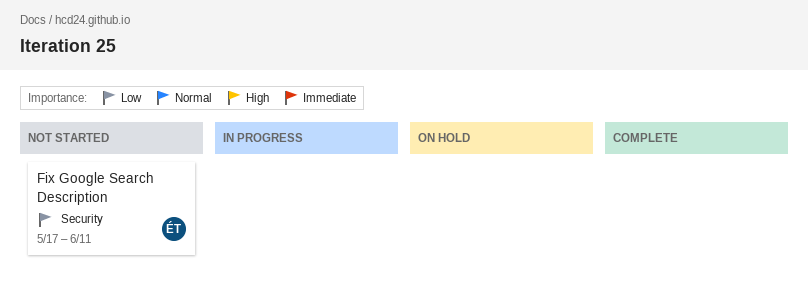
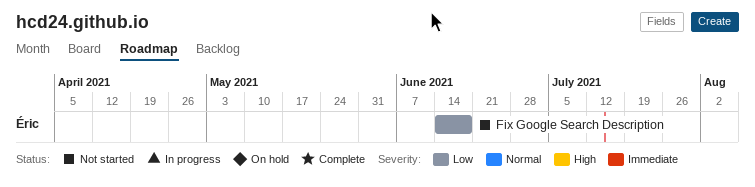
Fix Google Search Description, start: May 17 -> Jun 14
Fix Google Search Description, due: Jun 11 -> Jun 18

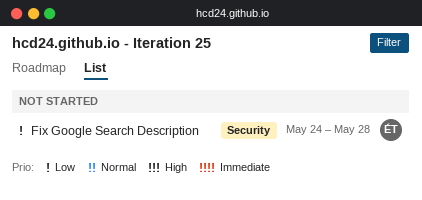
Fix Google Search Description, start: Jun 14 -> May 24
Fix Google Search Description, due: Jun 18 -> May 28

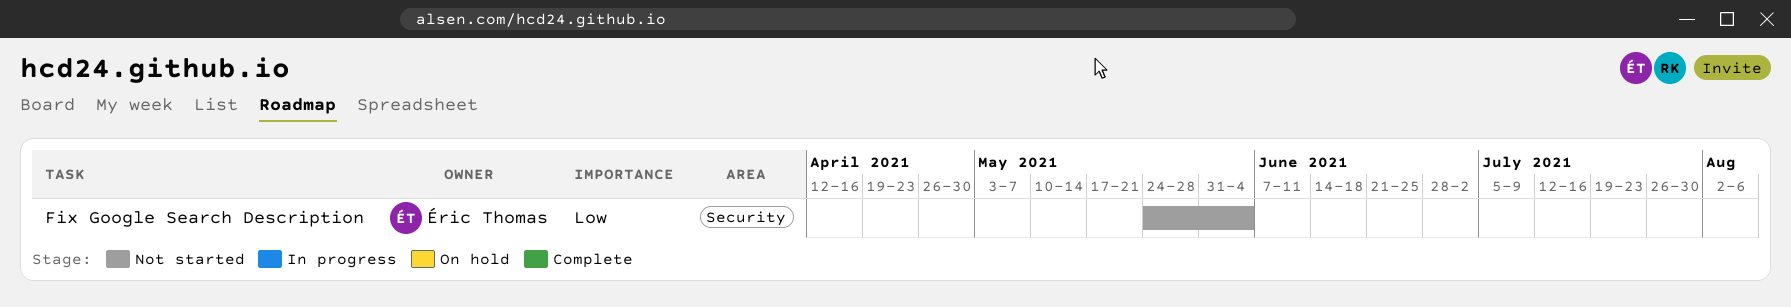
Fix Google Search Description, due: May 28 -> Jun 4

